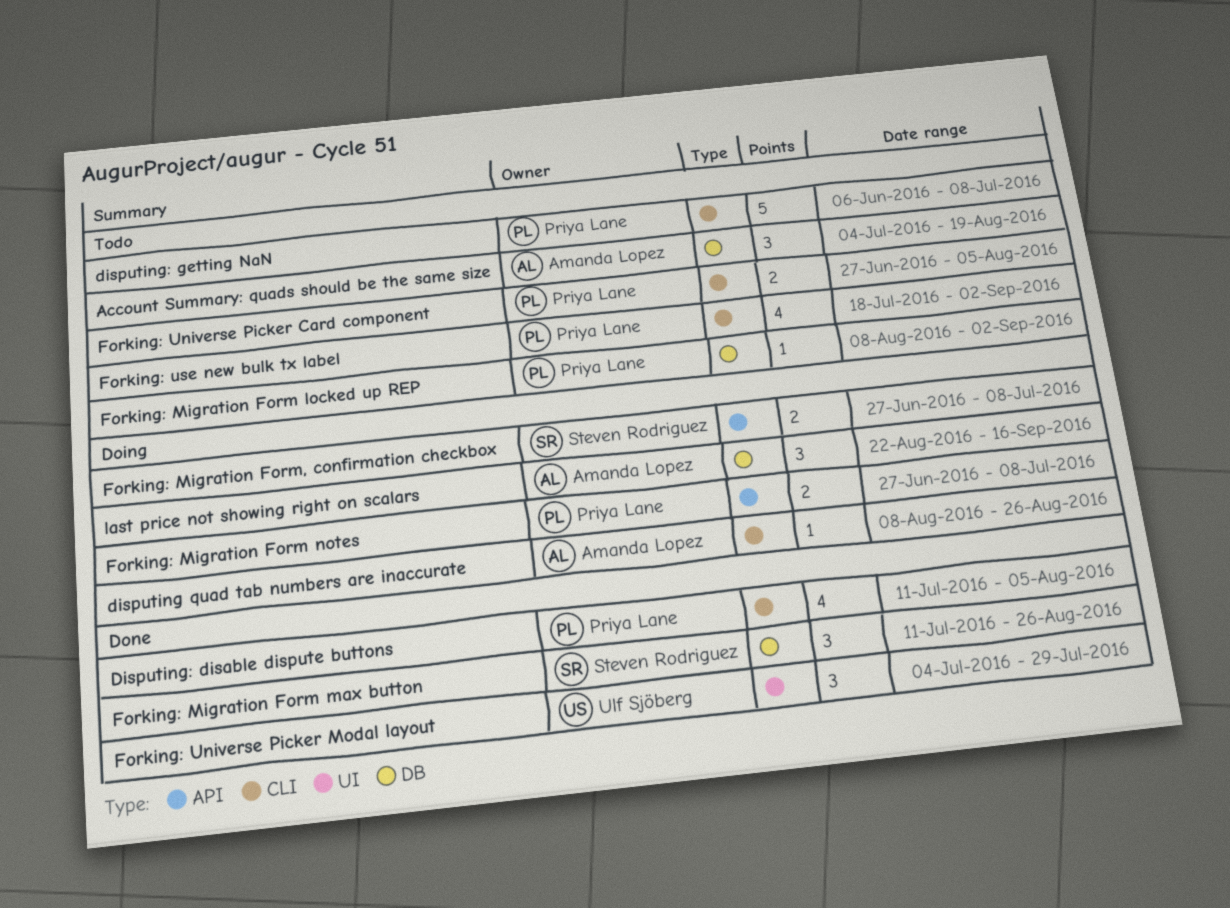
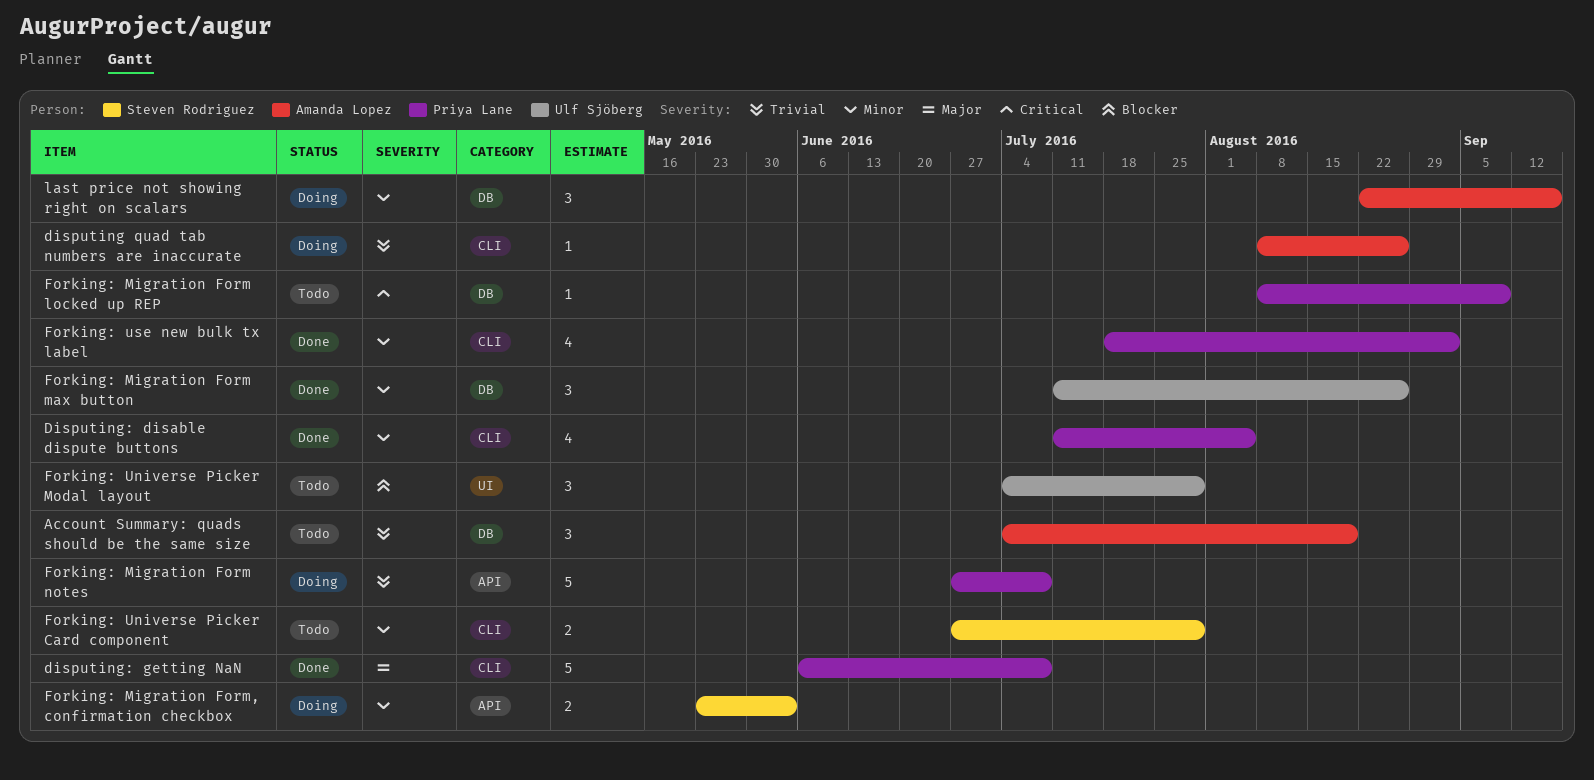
disputing: getting NaN, status: Todo -> Done
Forking: Migration Form locked up REP, due: Sep 2 -> Sep 9
Forking: Migration Form max button, owner: Steven Rodriguez -> Ulf Sjöberg
Forking: Migration Form notes, estimate: 2 -> 5
Forking: Migration Form, confirmation checkbox, start: Jun 27 -> May 23
Forking: Migration Form, confirmation checkbox, due: Jul 8 -> Jun 3
Forking: Universe Picker Card component, owner: Priya Lane -> Steven Rodriguez
Forking: Universe Picker Card component, due: Aug 5 -> Jul 29
Forking: Universe Picker Modal layout, status: Done -> Todo
Forking: use new bulk tx label, status: Todo -> Done

